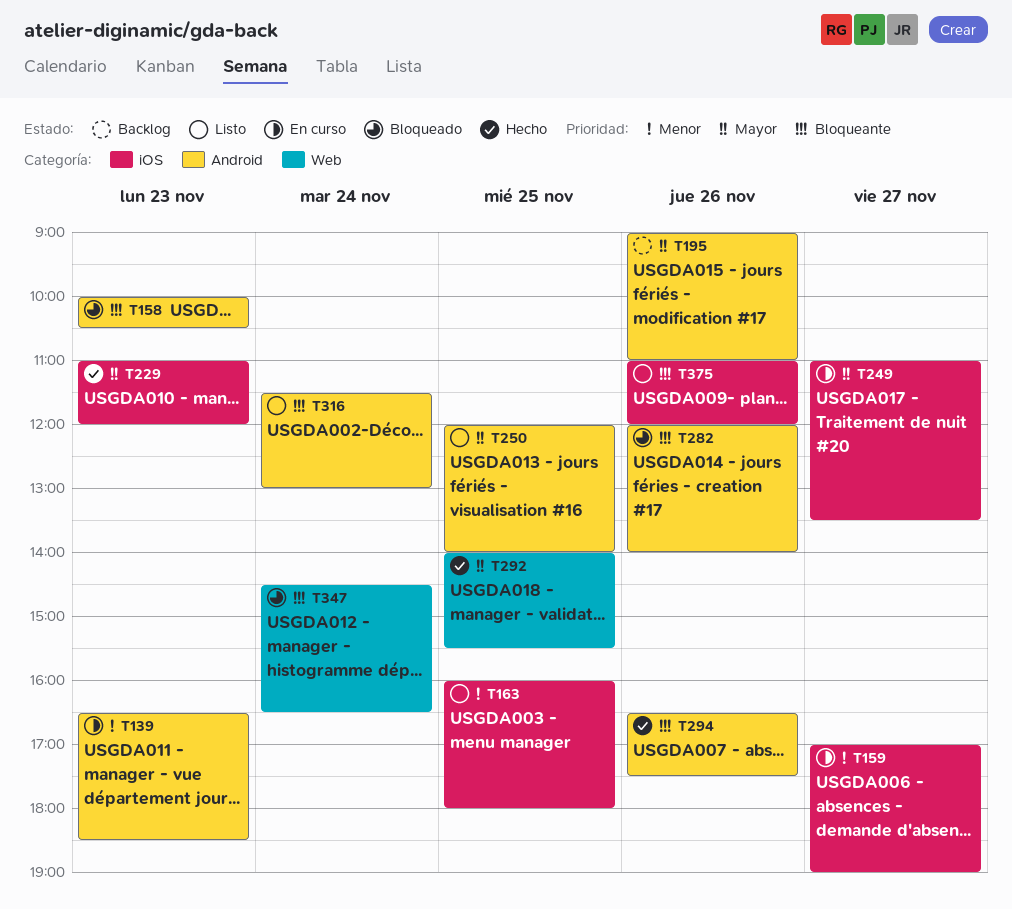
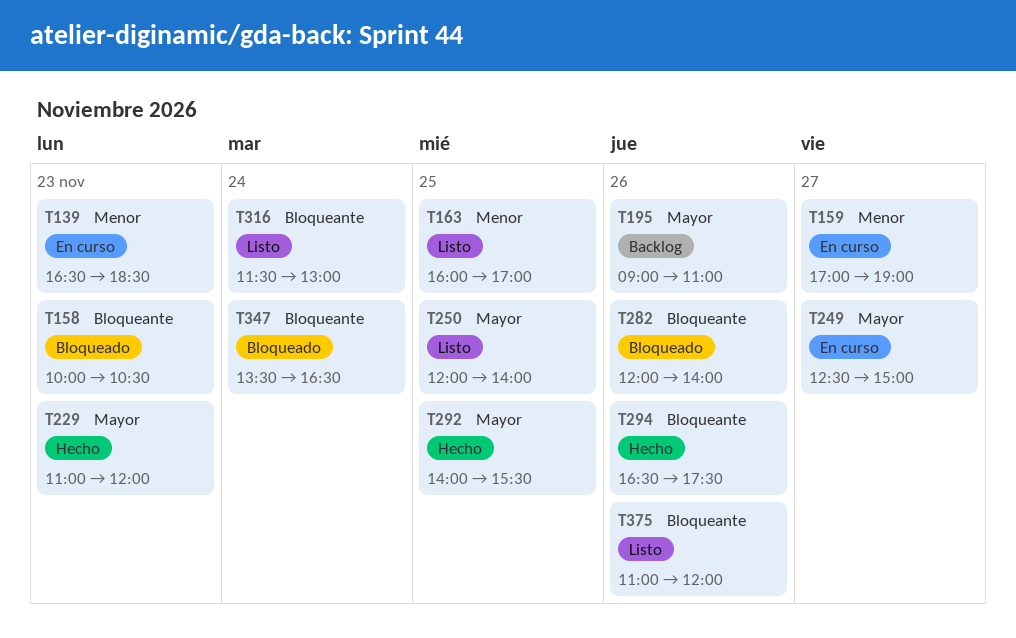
T163, ends: 18:00 -> 17:00
T249, begins: 11:00 -> 12:30
T249, ends: 13:30 -> 15:00
T347, begins: 14:30 -> 13:30

